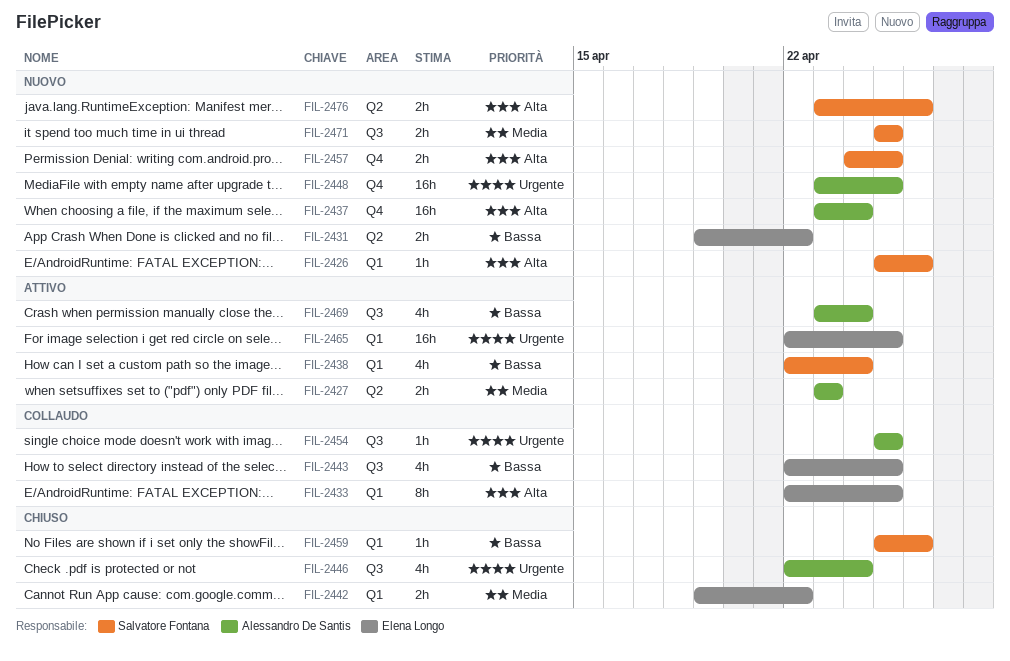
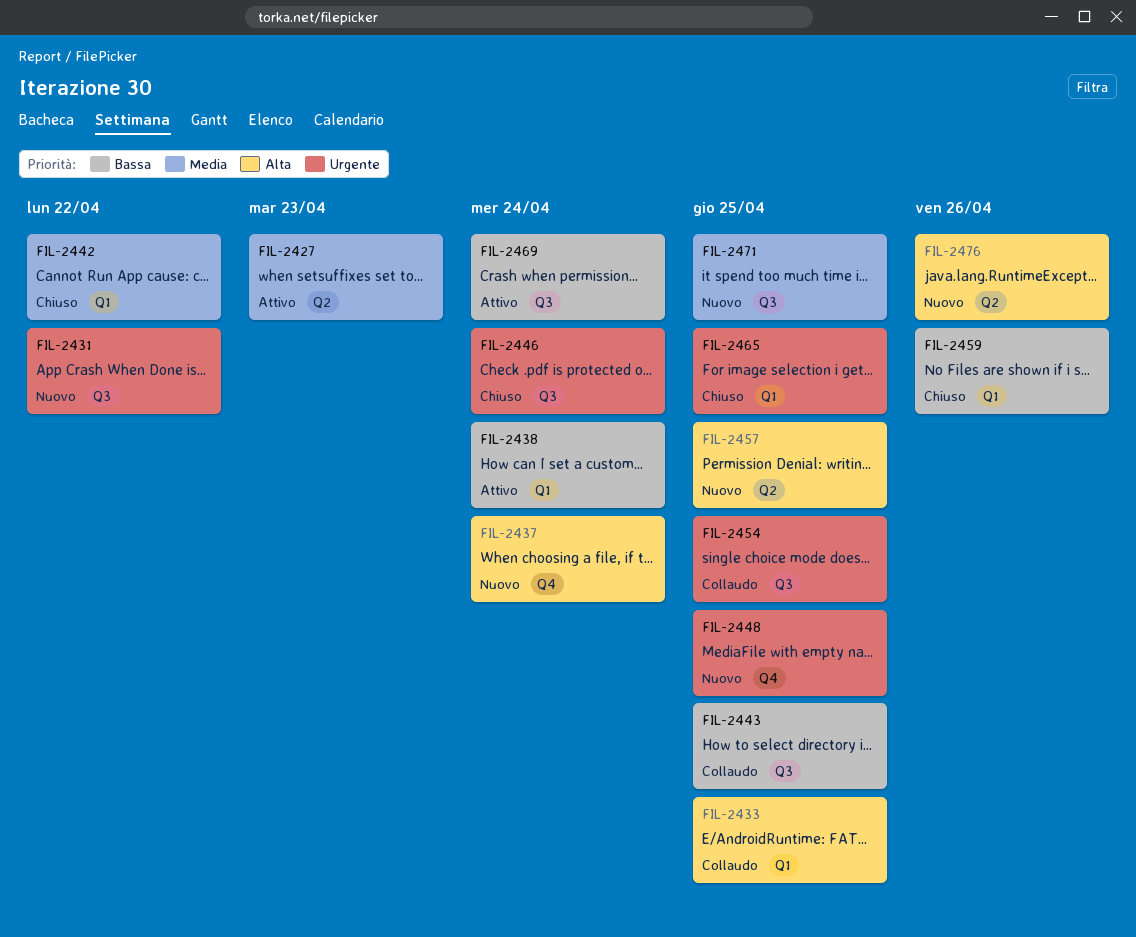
FIL-2426: present -> none
FIL-2431, priority: Bassa -> Urgente
FIL-2431, label: Q2 -> Q3
FIL-2457, label: Q4 -> Q2
FIL-2465, status: Attivo -> Chiuso

